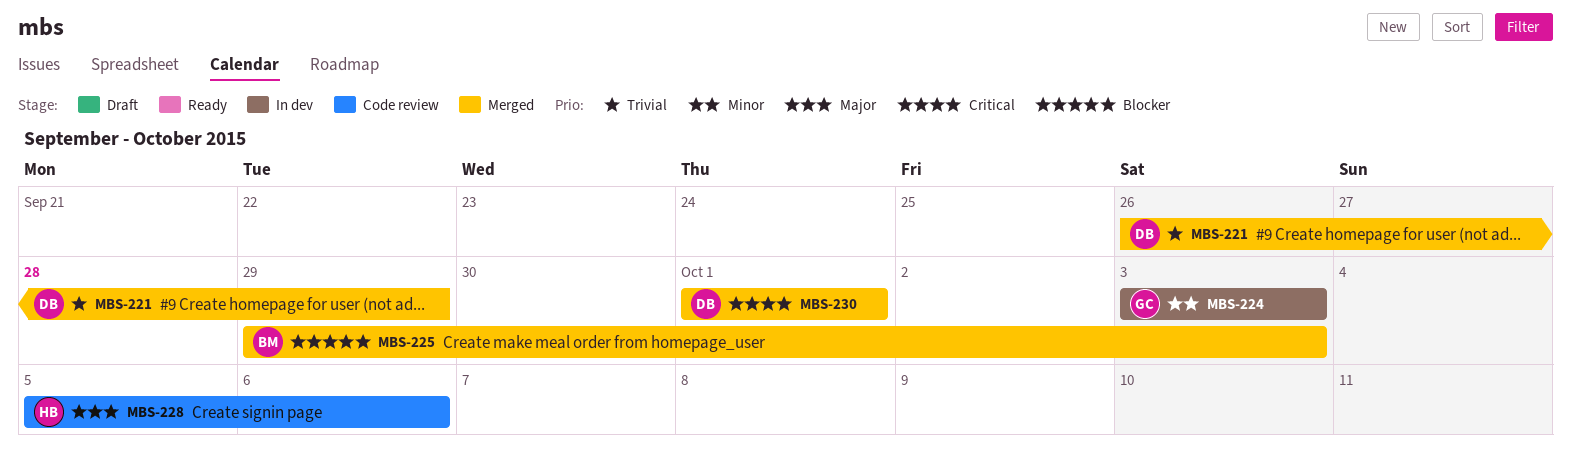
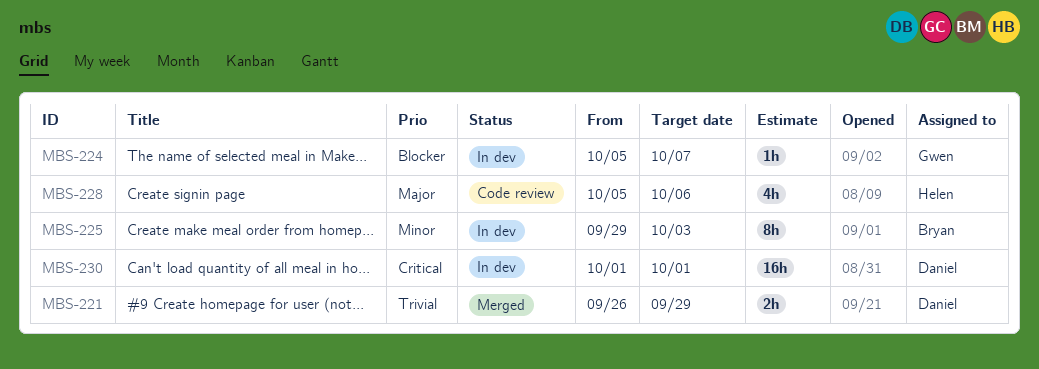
MBS-224, priority: Minor -> Blocker
MBS-224, start: Oct 3 -> Oct 5
MBS-224, due: Oct 3 -> Oct 7
MBS-225, status: Merged -> In dev
MBS-225, priority: Blocker -> Minor
MBS-230, status: Merged -> In dev

